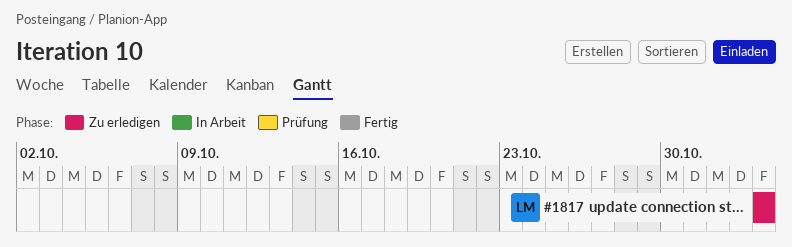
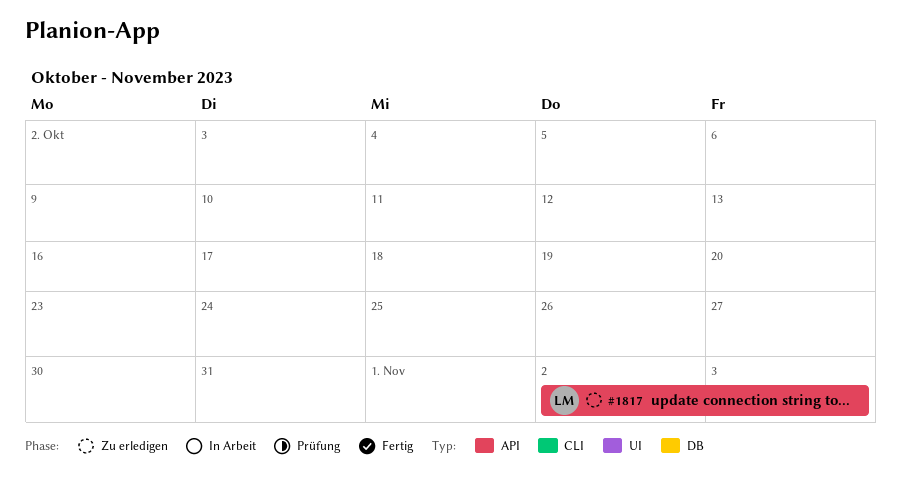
#1817, start: Nov 3 -> Nov 2

